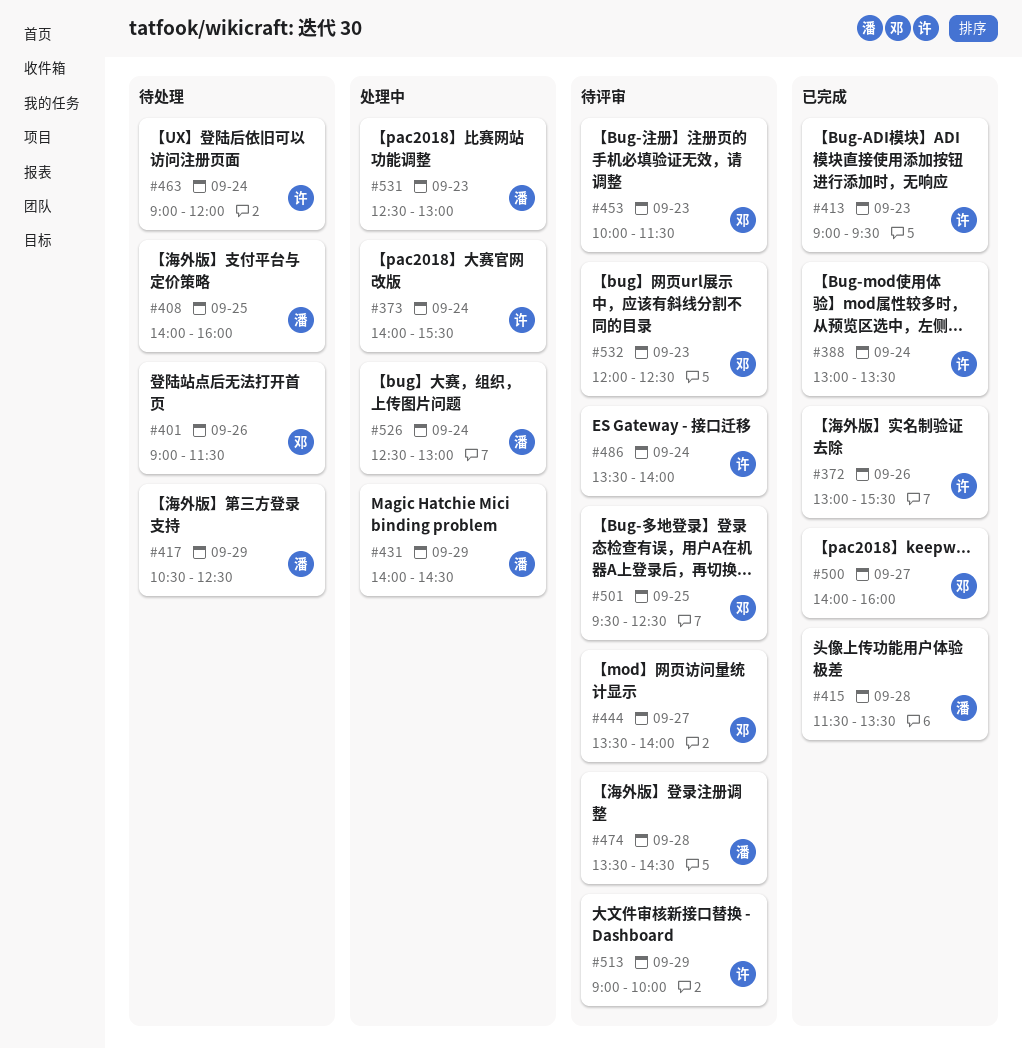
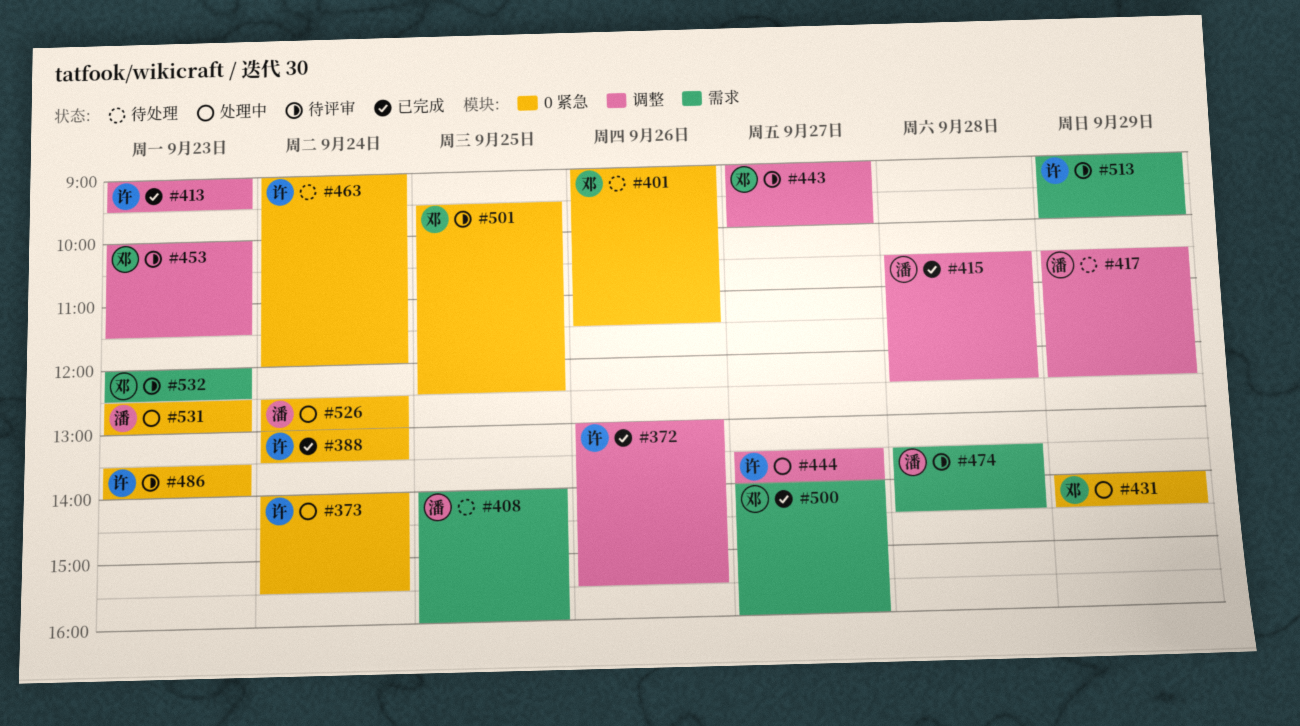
#415, begins: 11:30 -> 10:30
#415, ends: 13:30 -> 12:30
#431, owner: 潘 -> 邓
#443: none -> present
#444, status: 待评审 -> 处理中
#444, owner: 邓 -> 许
#486, day: Sep 24 -> Sep 23

